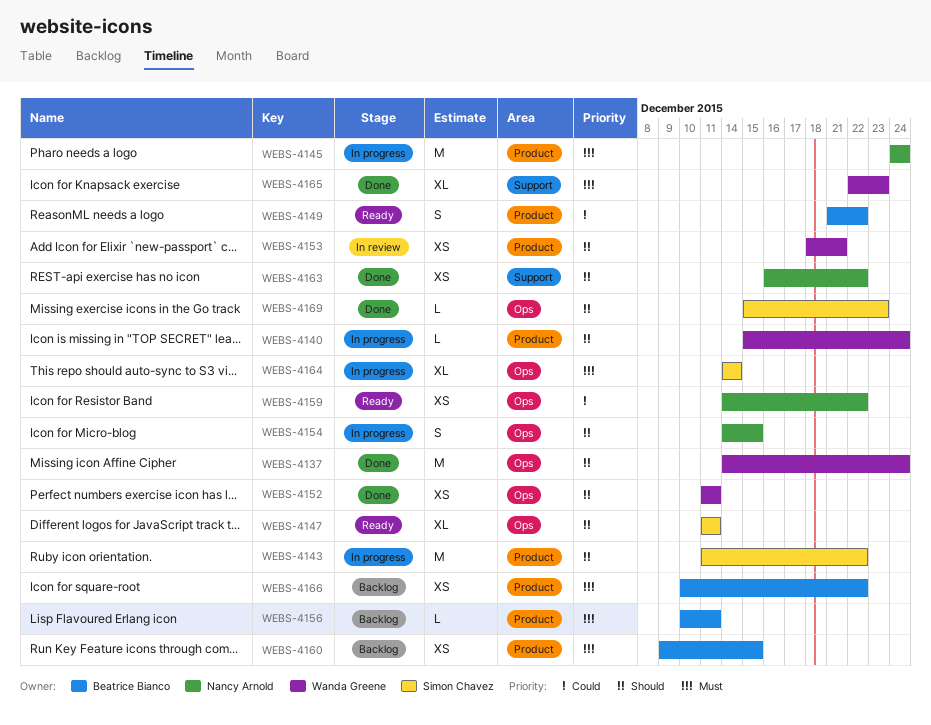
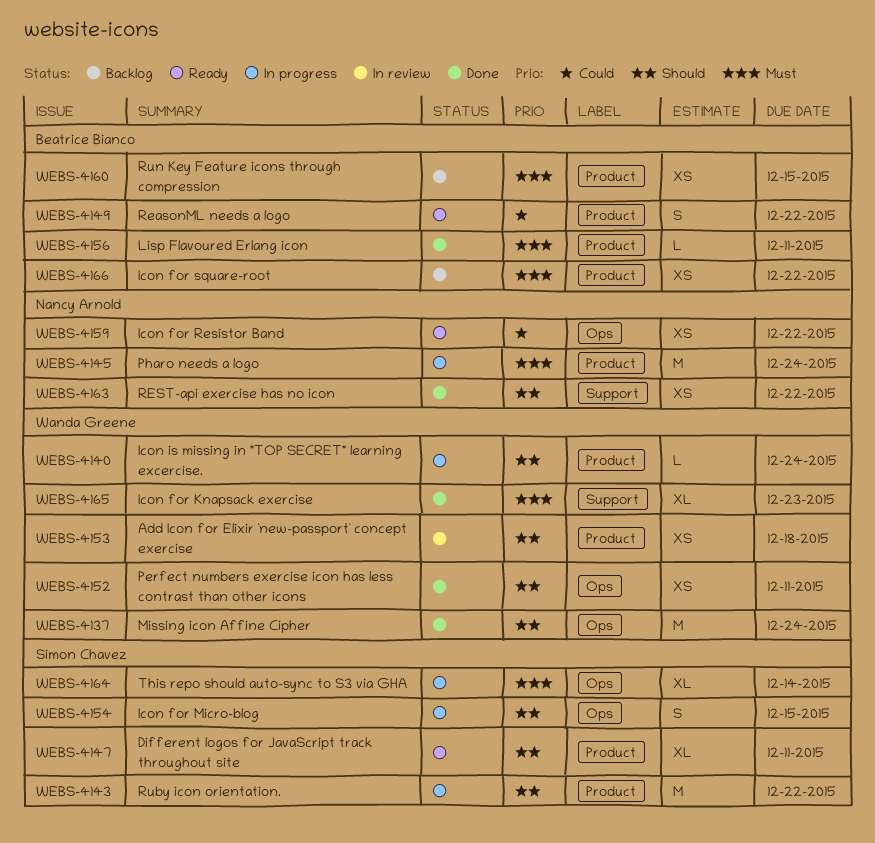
WEBS-4147, label: Ops -> Product
WEBS-4153, due: Dec 21 -> Dec 18
WEBS-4154, owner: Nancy Arnold -> Simon Chavez
WEBS-4156, status: Backlog -> Done
WEBS-4169: present -> none

